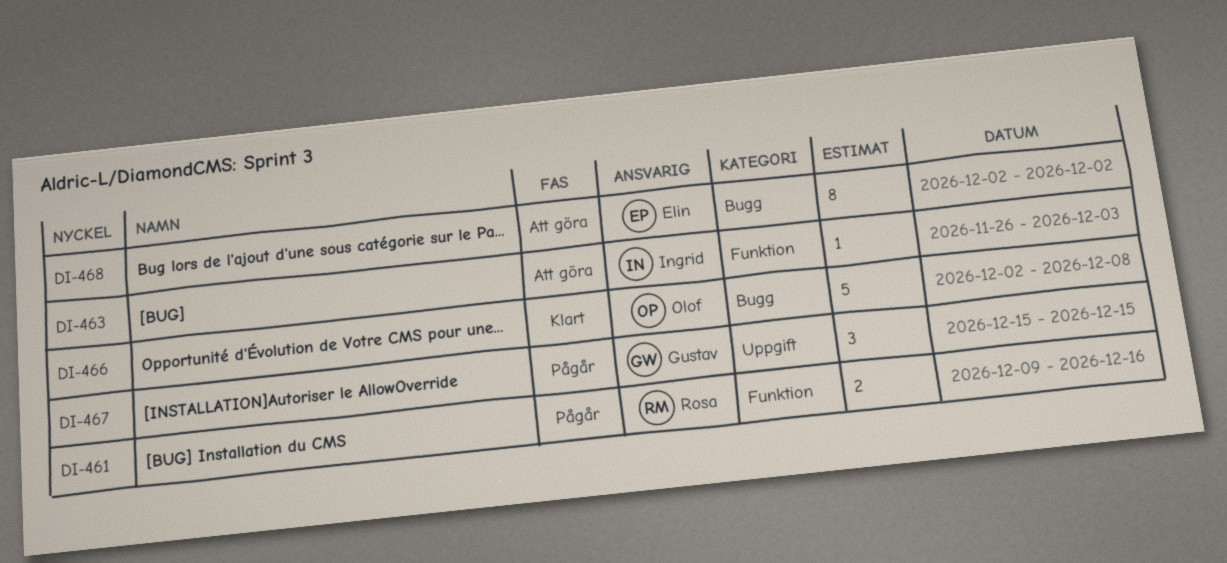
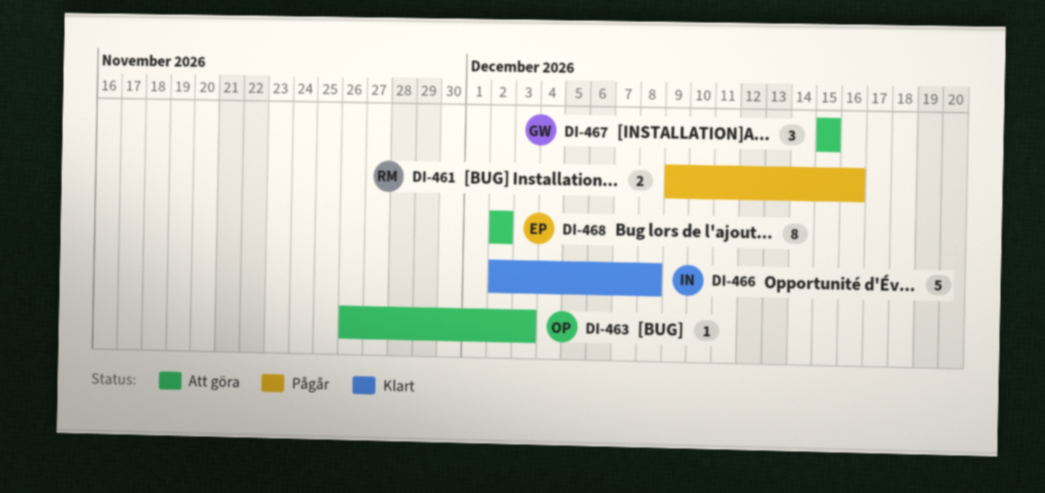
DI-463, owner: Ingrid -> Olof
DI-466, owner: Olof -> Ingrid
DI-467, status: Pågår -> Att göra

